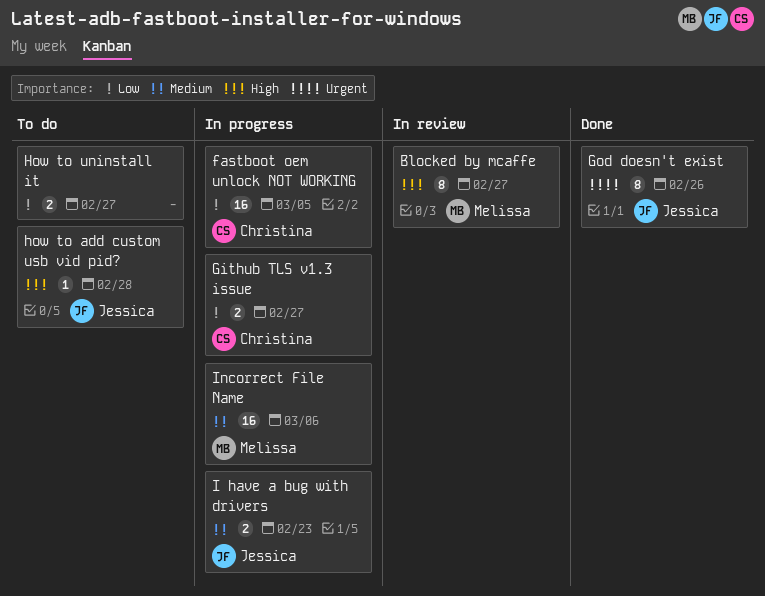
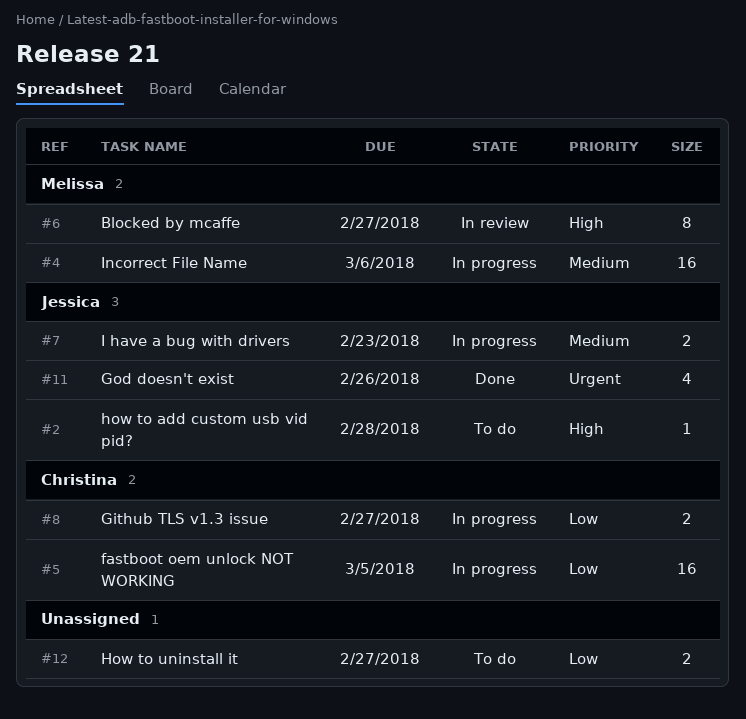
God doesn't exist, estimate: 8 -> 4

